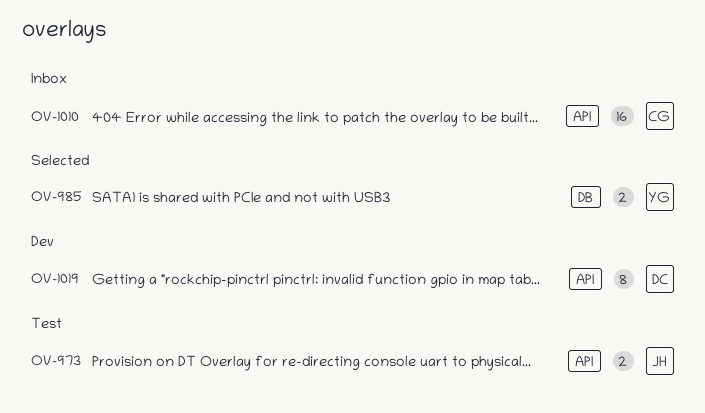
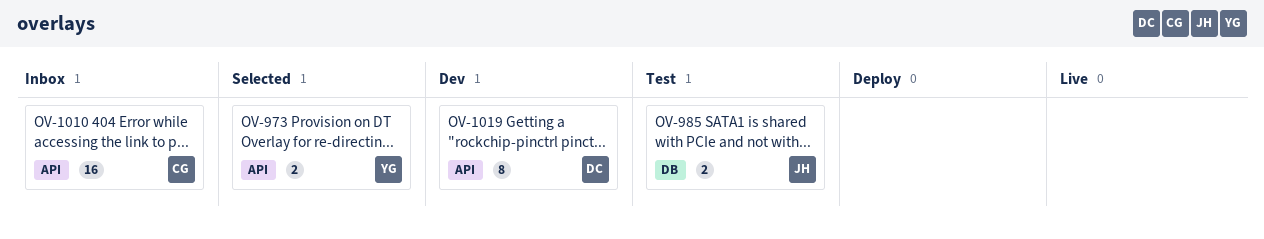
OV-973, status: Test -> Selected
OV-973, owner: JH -> YG
OV-985, status: Selected -> Test
OV-985, owner: YG -> JH

